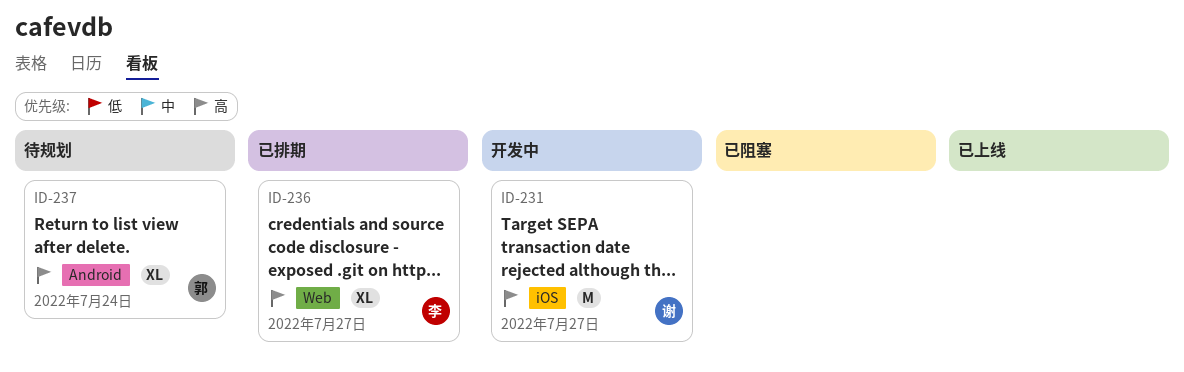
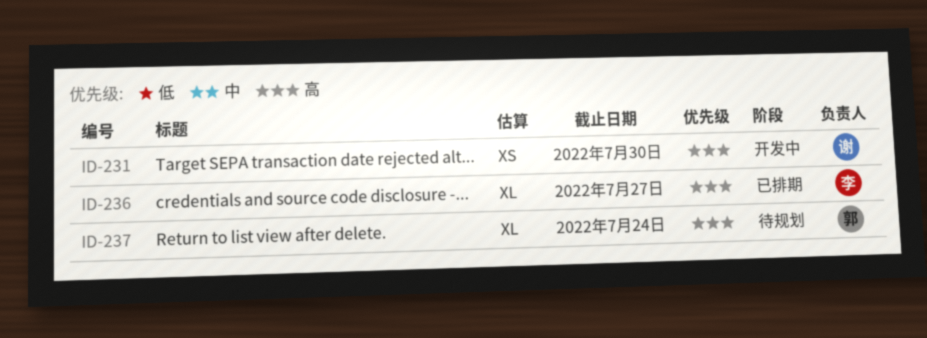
ID-231, estimate: M -> XS
ID-231, due: Jul 27 -> Jul 30

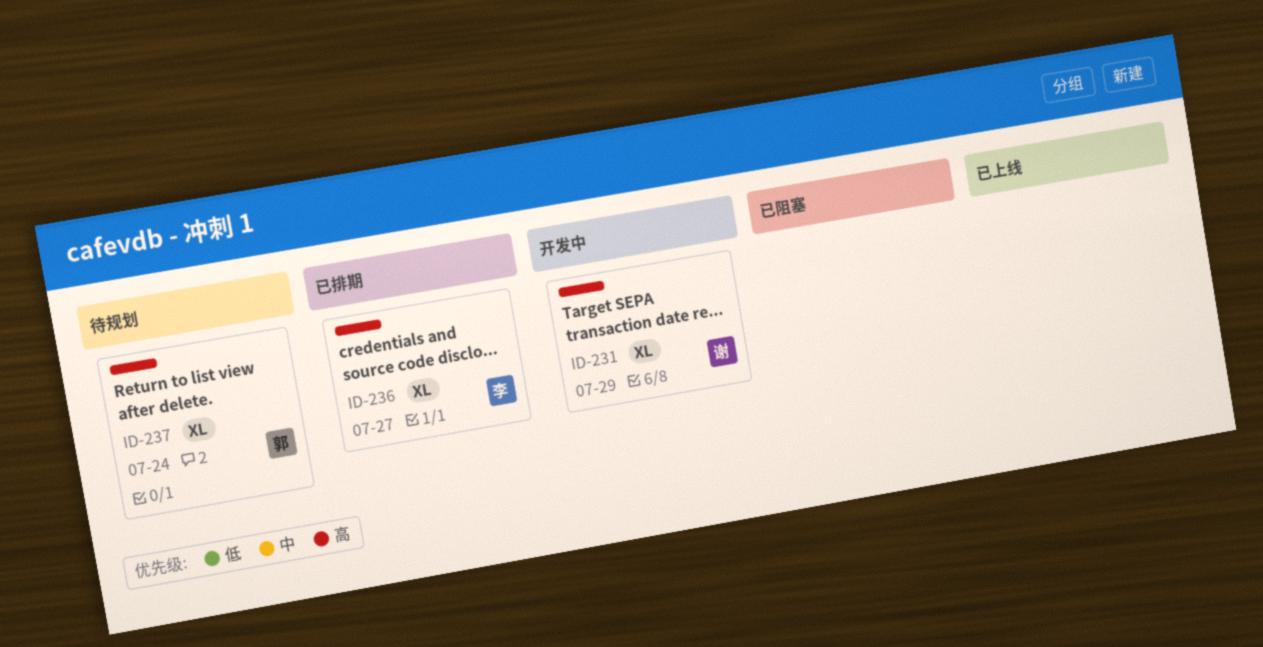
ID-231, estimate: XS -> XL
ID-231, due: Jul 30 -> Jul 29

